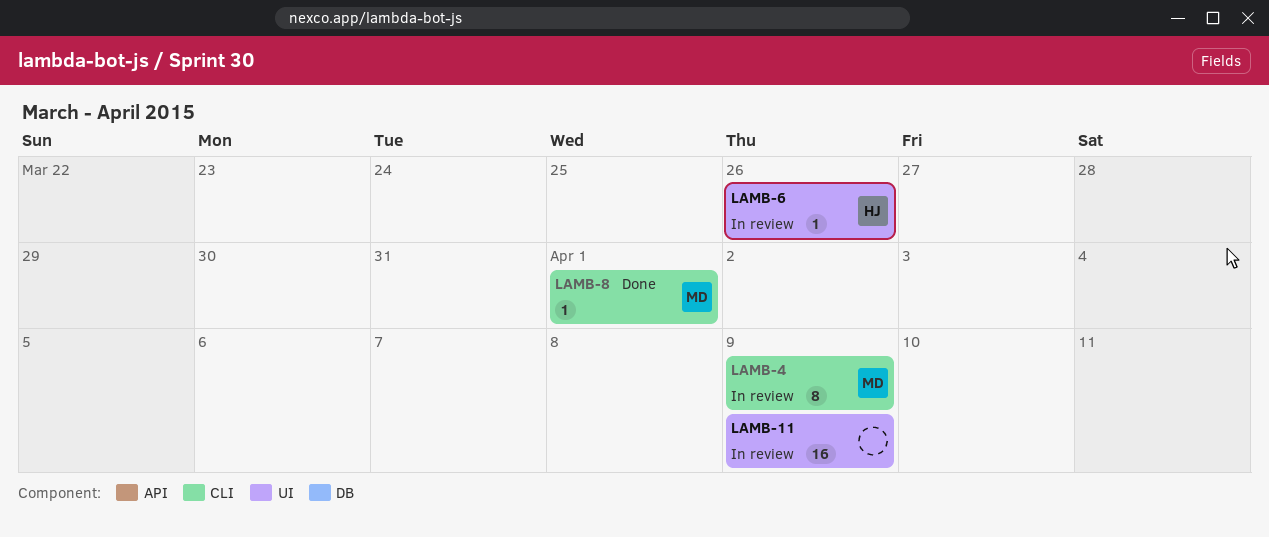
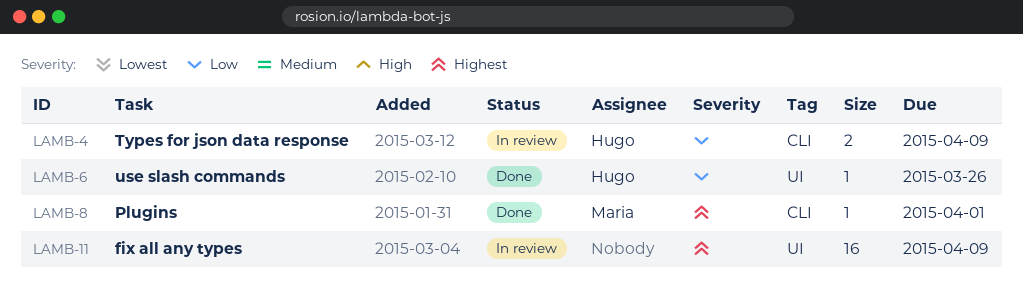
LAMB-4, owner: Maria -> Hugo
LAMB-4, estimate: 8 -> 2
LAMB-6, status: In review -> Done

